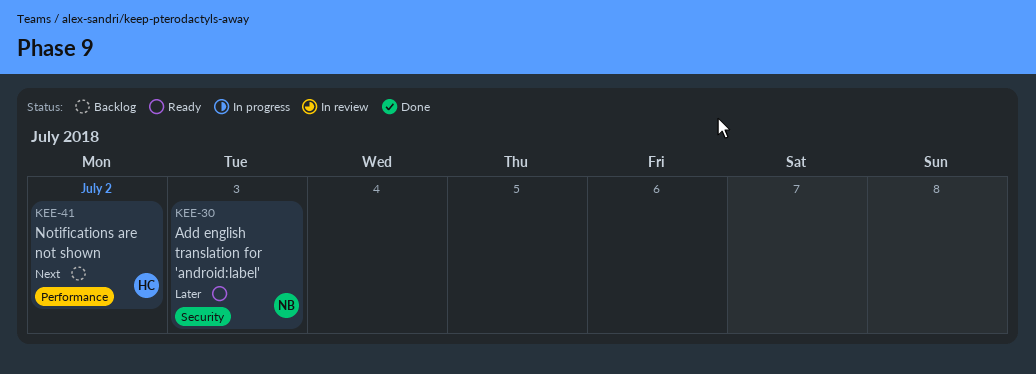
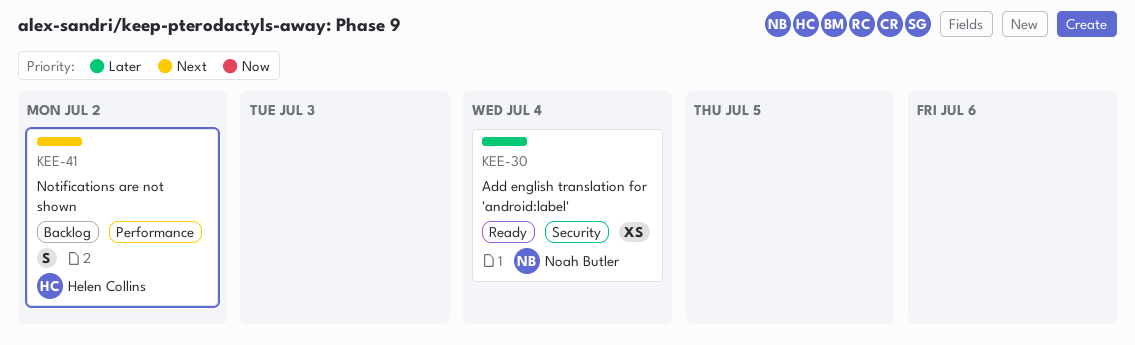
KEE-30, due: Jul 3 -> Jul 4

